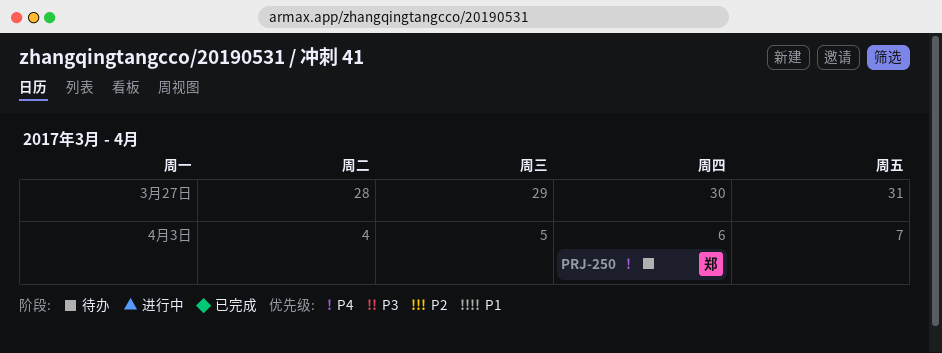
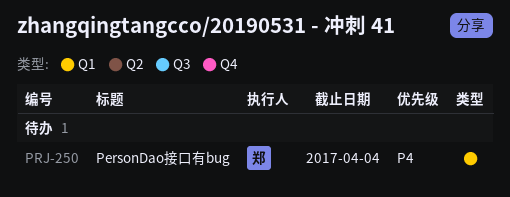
PRJ-250, due: Apr 6 -> Apr 4

